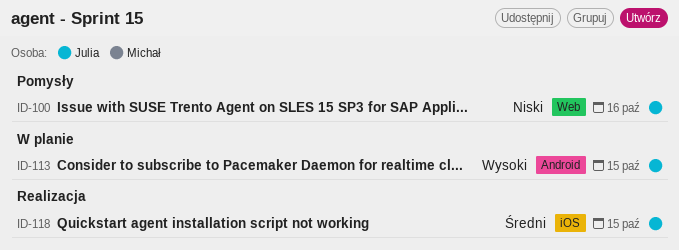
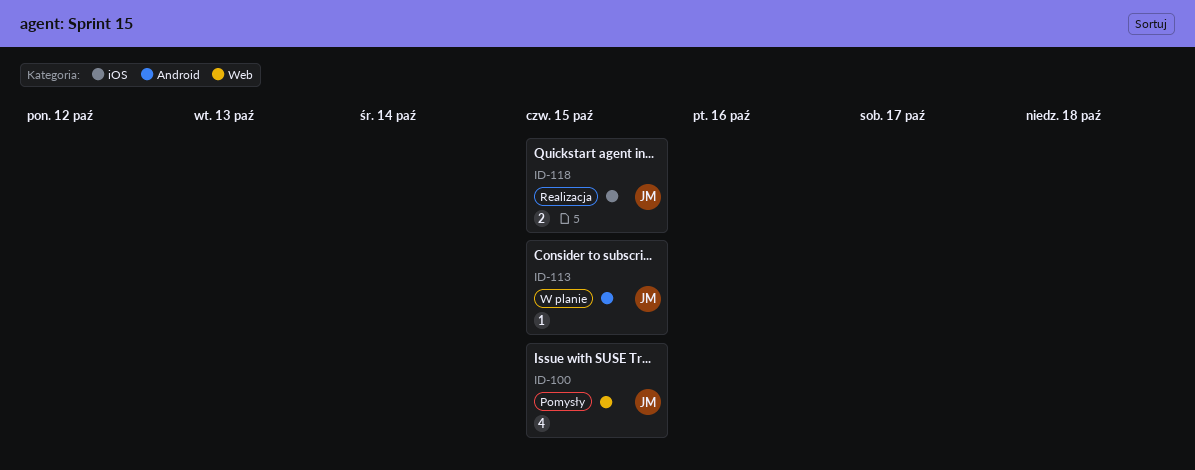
ID-100, due: Oct 16 -> Oct 15

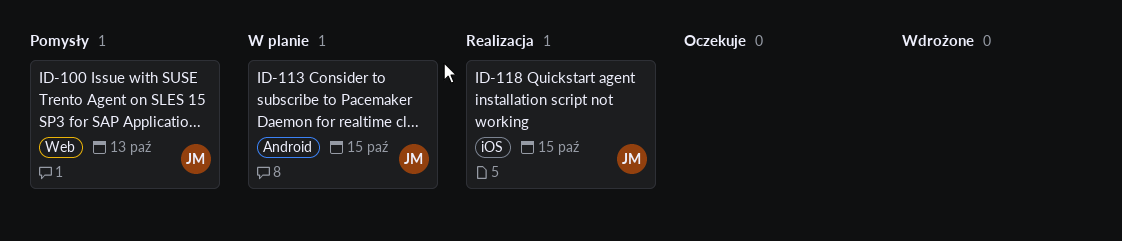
ID-100, due: Oct 15 -> Oct 13

